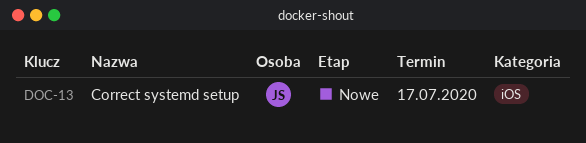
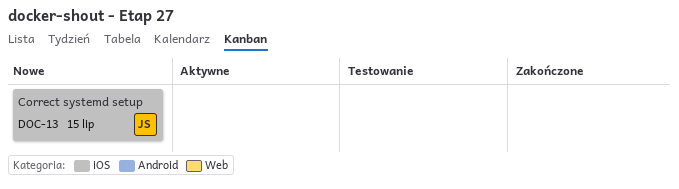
DOC-13, due: Jul 17 -> Jul 15

